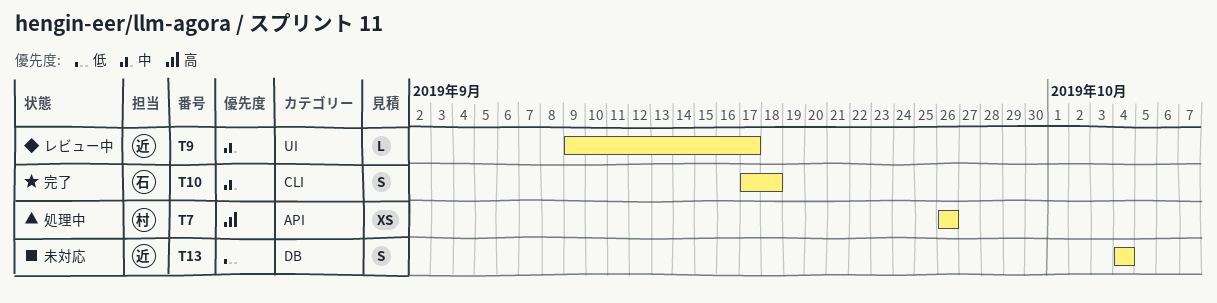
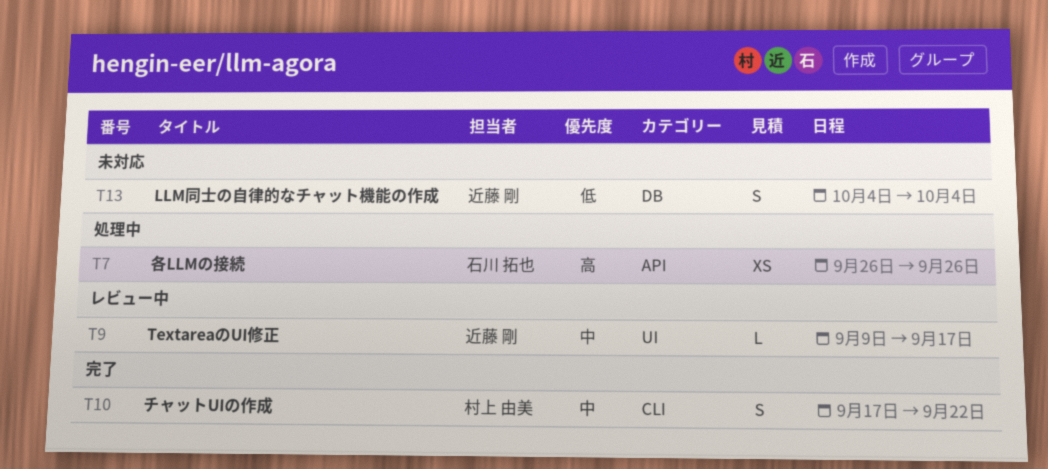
T7, owner: 村上 由美 -> 石川 拓也
T10, owner: 石川 拓也 -> 村上 由美
T10, due: Sep 18 -> Sep 22

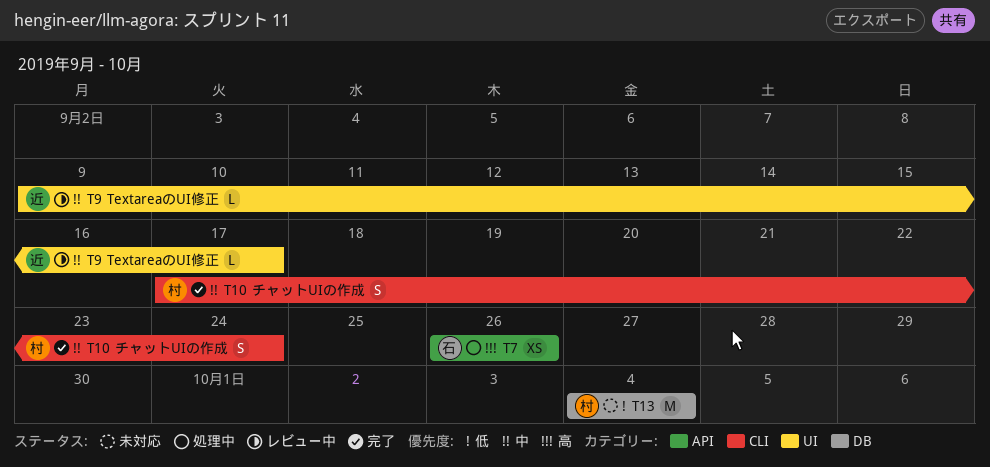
T10, due: Sep 22 -> Sep 24
T13, owner: 近藤 剛 -> 村上 由美
T13, estimate: S -> M

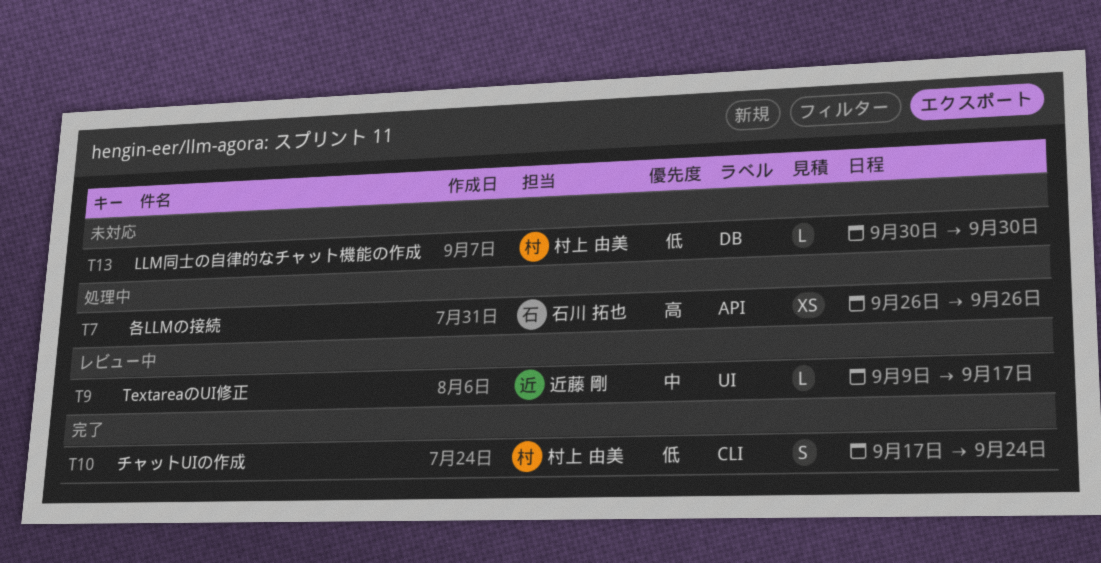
T10, priority: 中 -> 低
T13, estimate: M -> L
T13, start: Oct 4 -> Sep 30
T13, due: Oct 4 -> Sep 30

